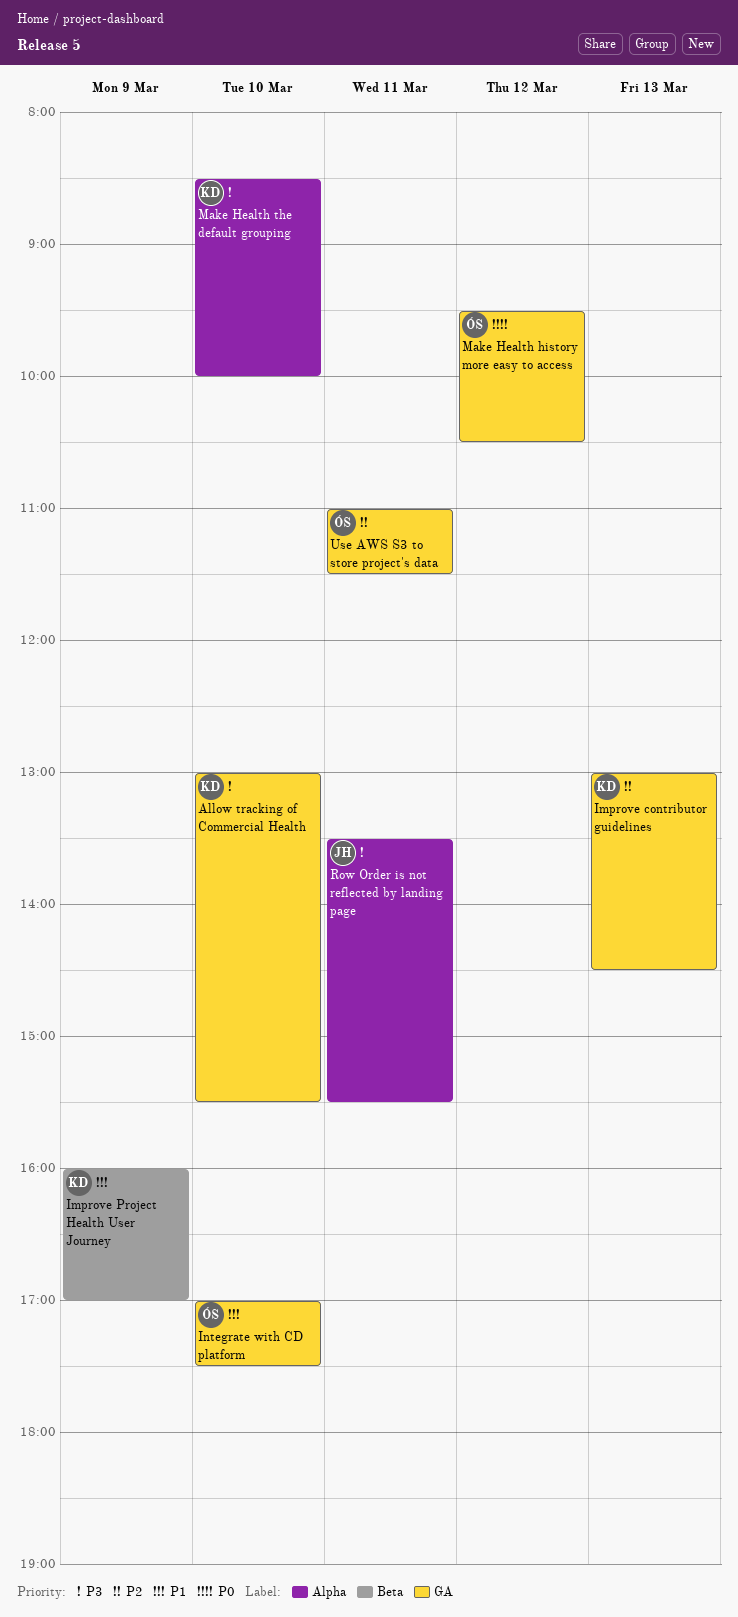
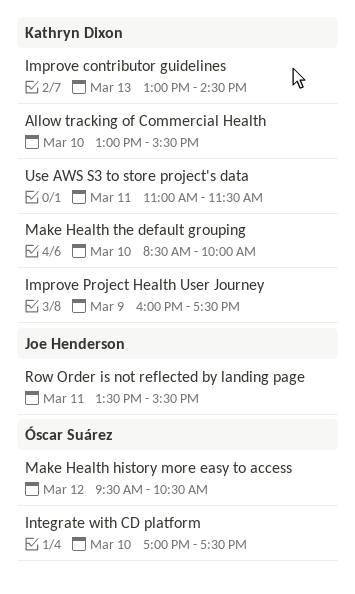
Improve Project Health User Journey, ends: 17:00 -> 17:30
Use AWS S3 to store project's data, owner: Óscar Suárez -> Kathryn Dixon

